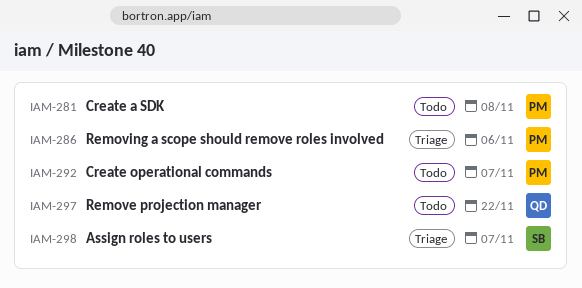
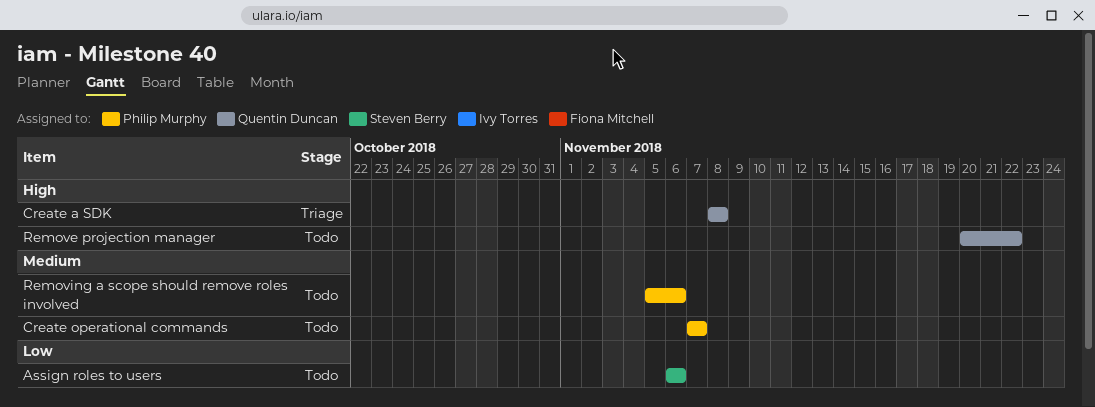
Assign roles to users, status: Triage -> Todo
Assign roles to users, due: Nov 7 -> Nov 6
Create a SDK, status: Todo -> Triage
Create a SDK, owner: Philip Murphy -> Quentin Duncan
Removing a scope should remove roles involved, status: Triage -> Todo

